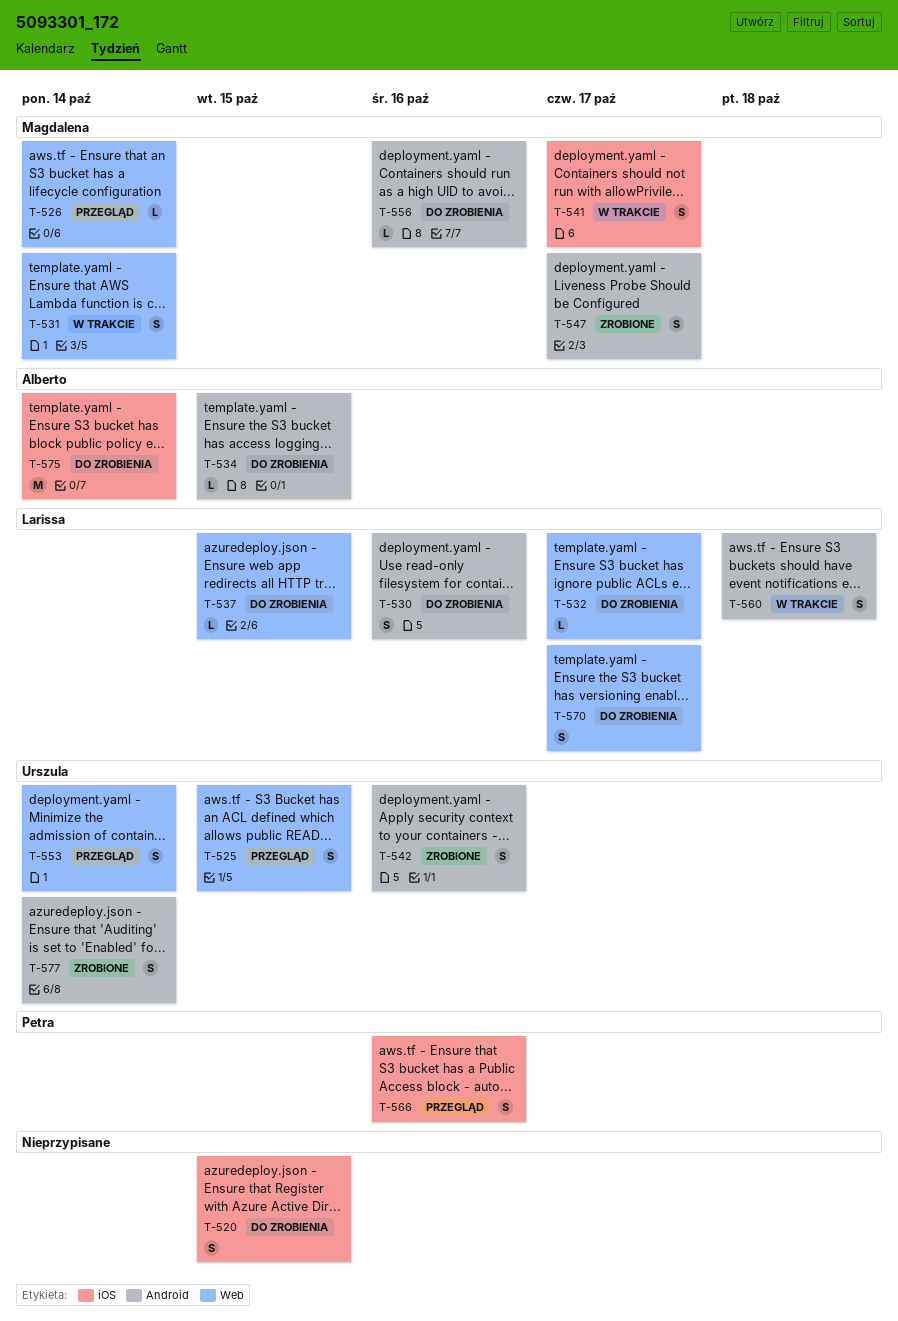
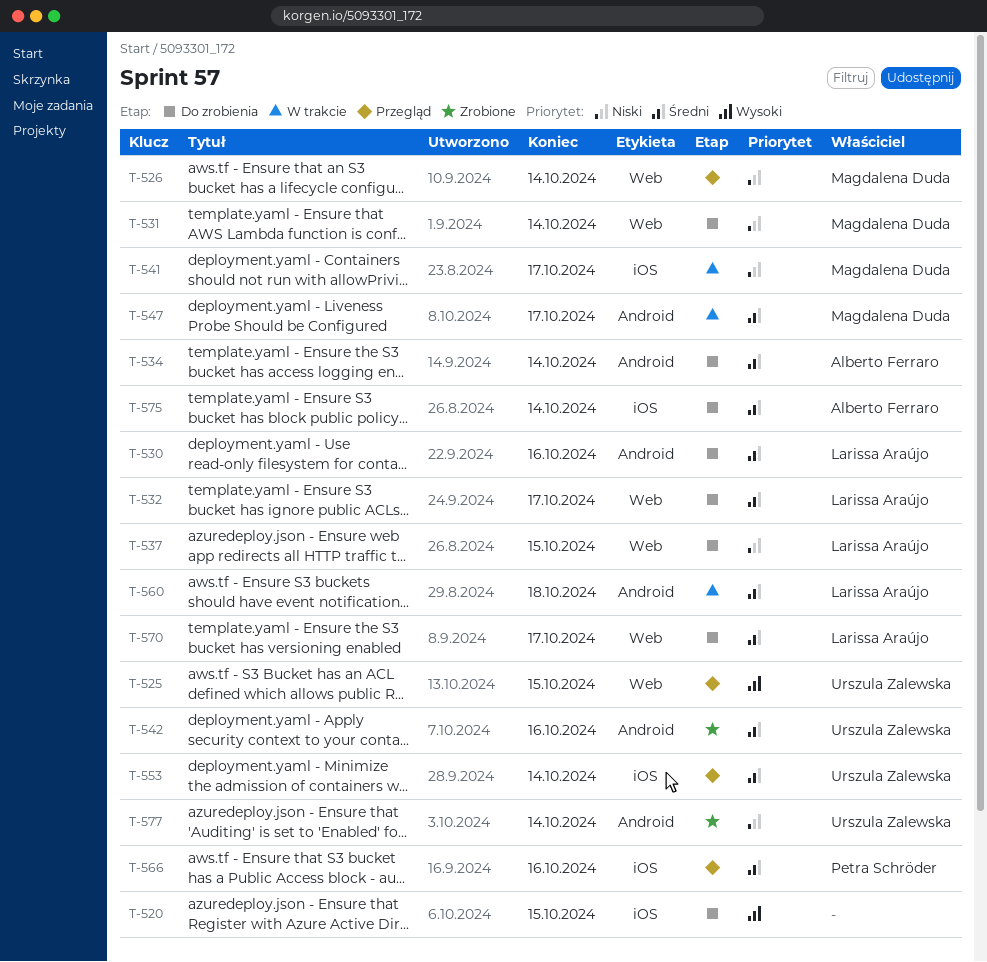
T-531, status: W trakcie -> Do zrobienia
T-534, due: Oct 15 -> Oct 14
T-547, status: Zrobione -> W trakcie
T-553, label: Web -> iOS
T-556: present -> none

